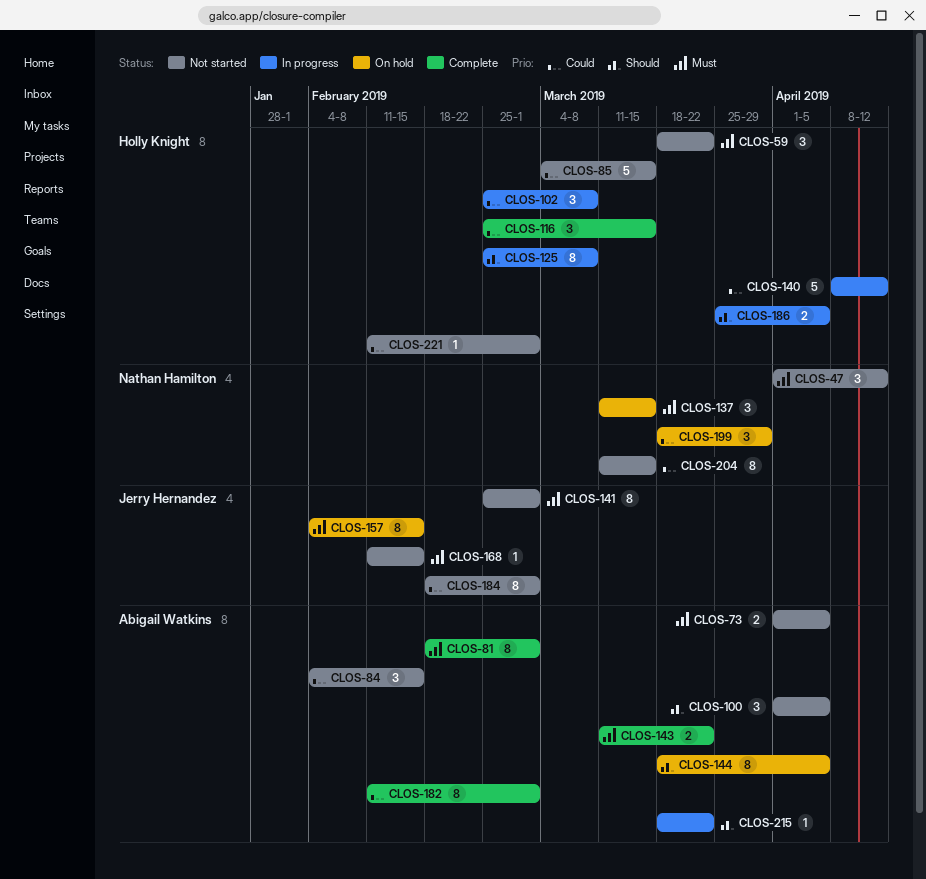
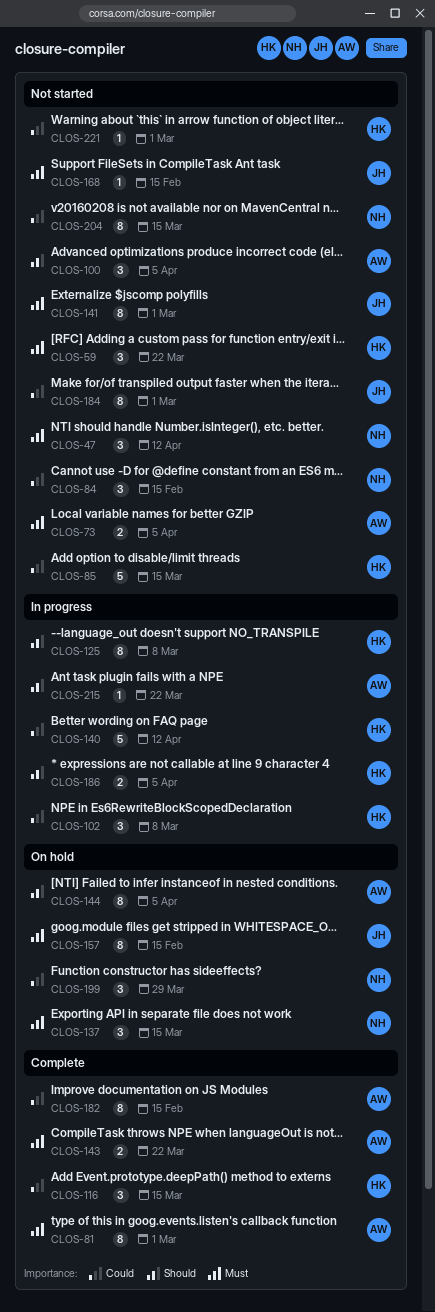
CLOS-84, owner: Abigail Watkins -> Nathan Hamilton
CLOS-182, due: Mar 1 -> Feb 15

